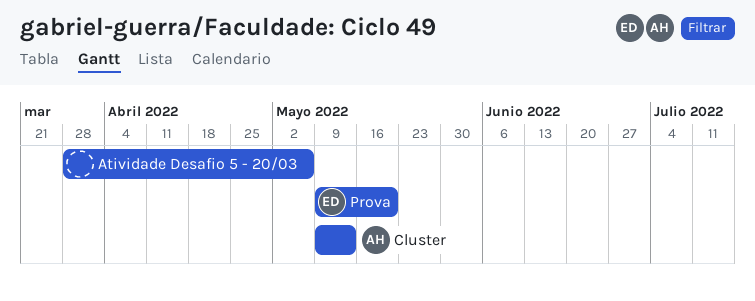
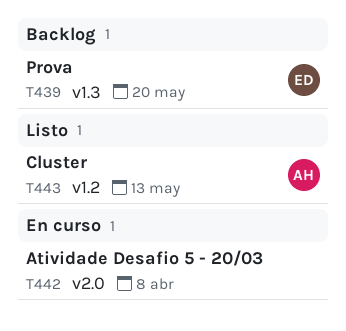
Atividade Desafio 5 - 20/03, due: May 6 -> Apr 8

